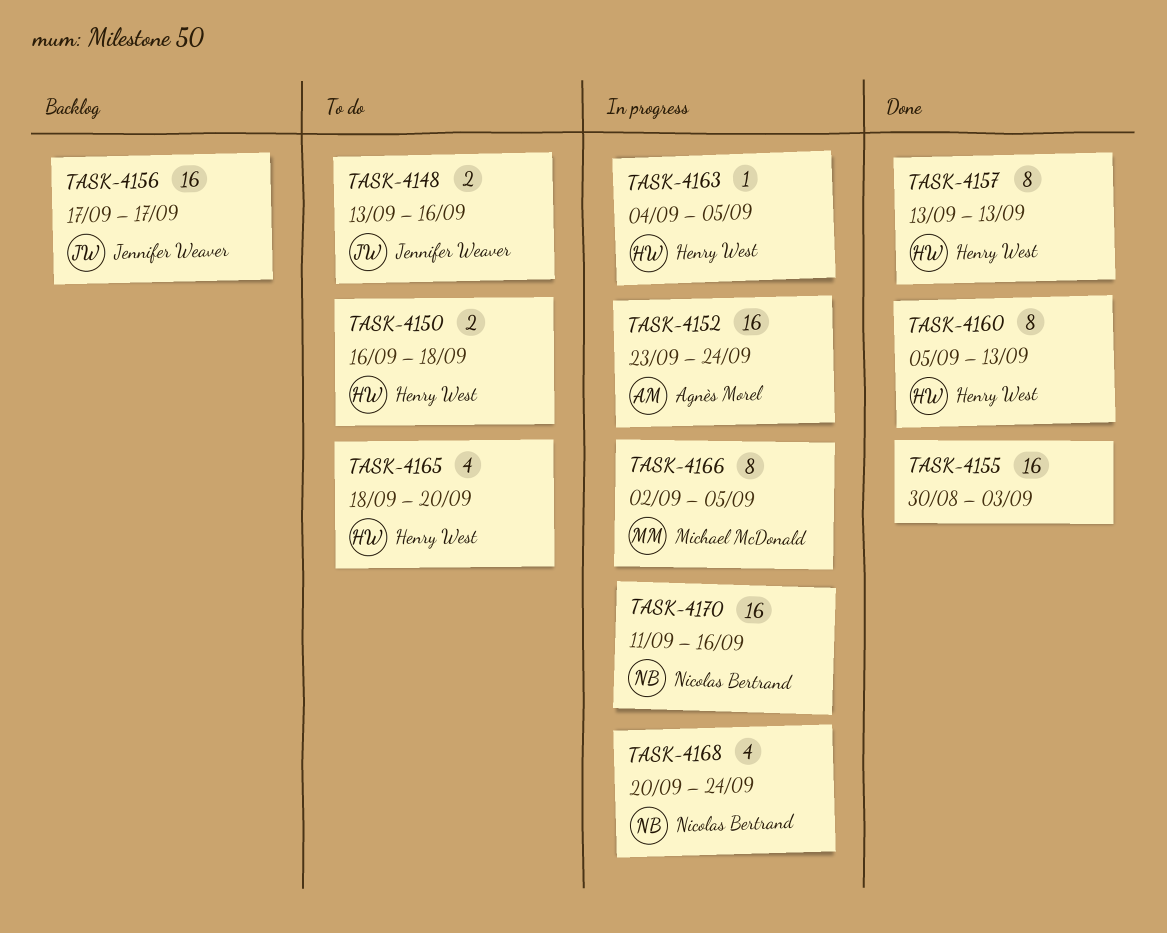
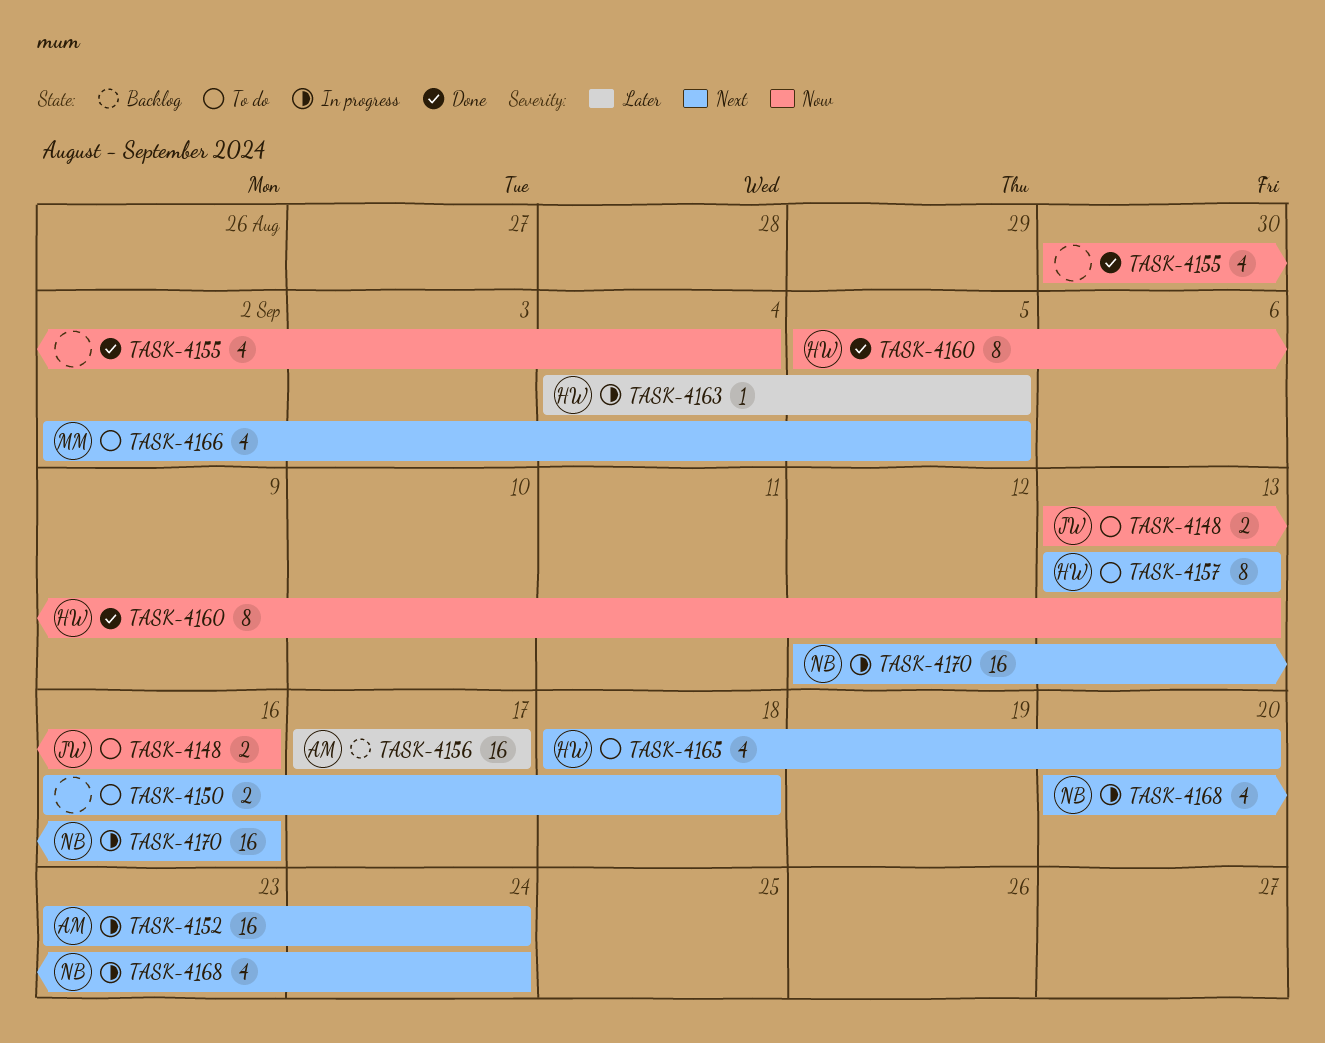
TASK-4150, owner: Henry West -> none
TASK-4155, estimate: 16 -> 4
TASK-4155, due: Sep 3 -> Sep 4
TASK-4156, owner: Jennifer Weaver -> Agnès Morel
TASK-4157, status: Done -> To do
TASK-4166, status: In progress -> To do
TASK-4166, estimate: 8 -> 4
TASK-4170, start: Sep 11 -> Sep 12

